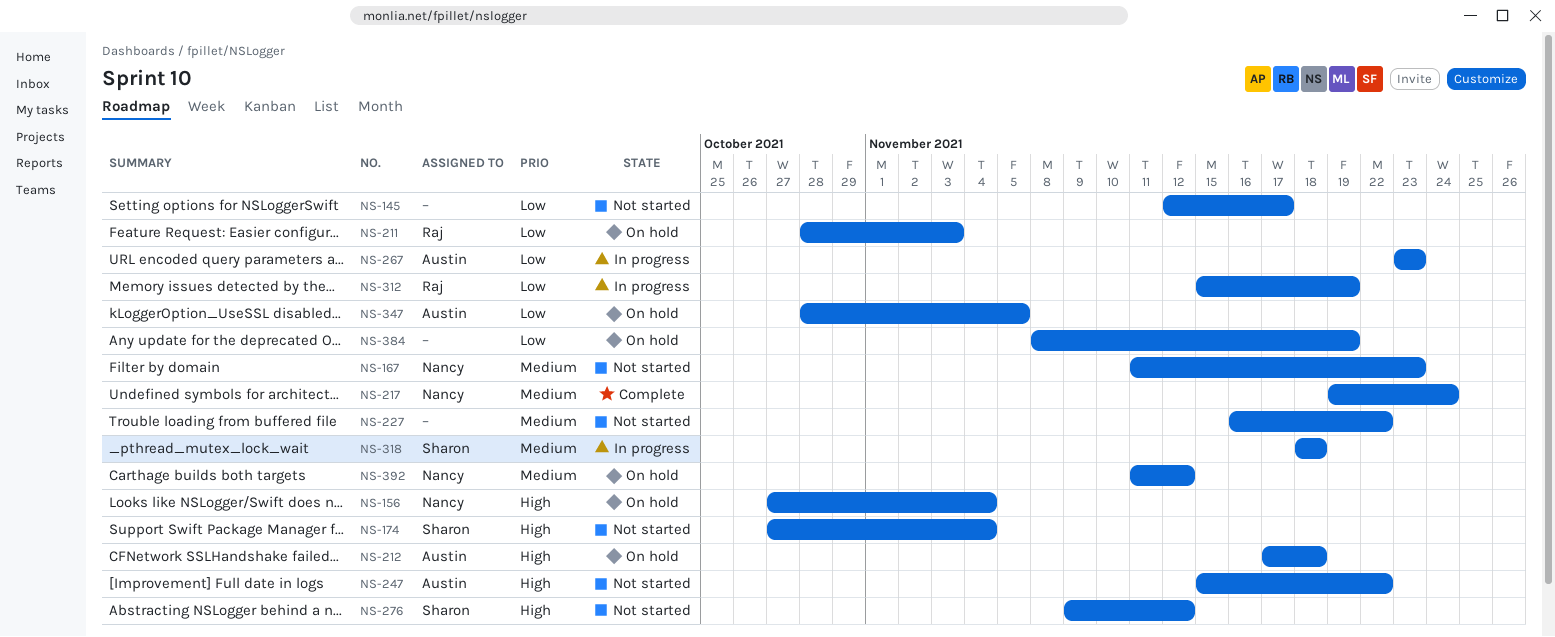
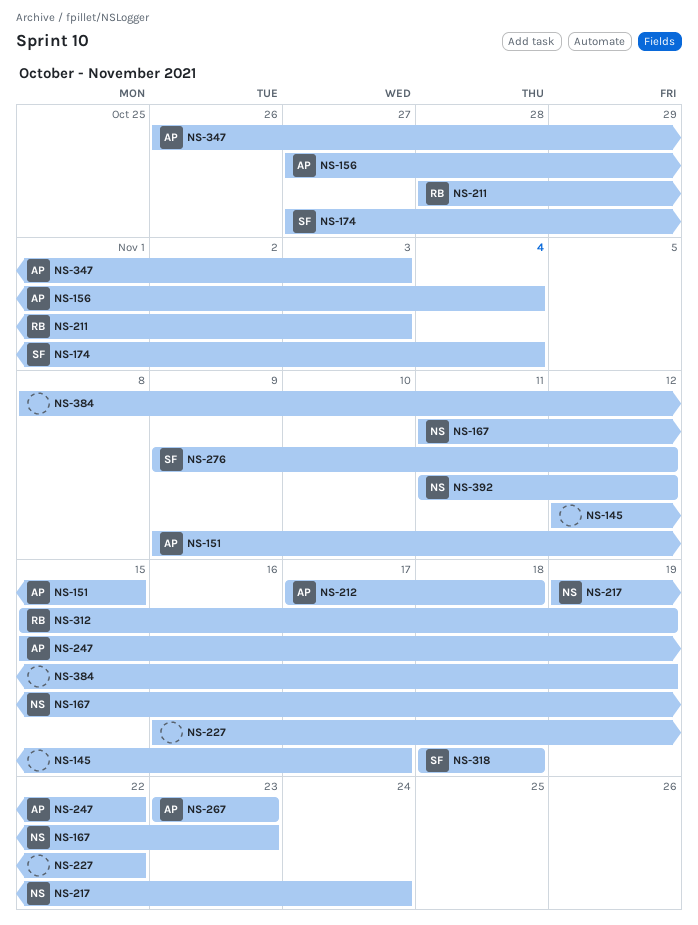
NS-151: none -> present
NS-156, owner: Nancy -> Austin
NS-347, start: Oct 28 -> Oct 26
NS-347, due: Nov 5 -> Nov 3

